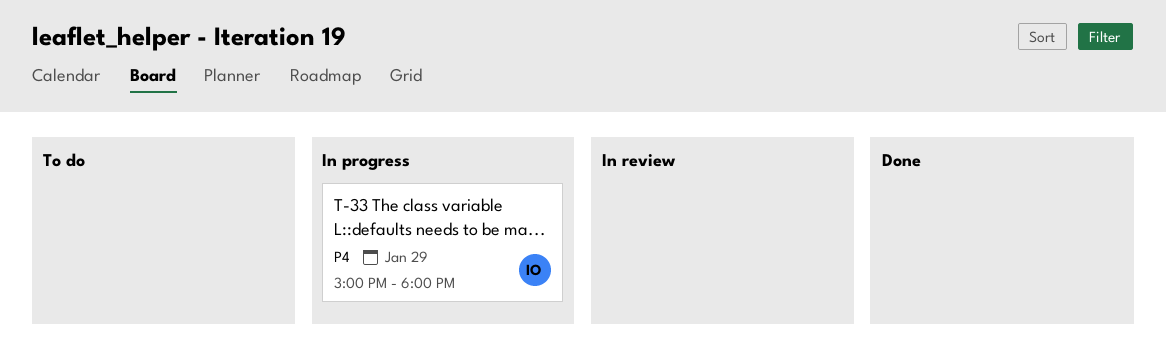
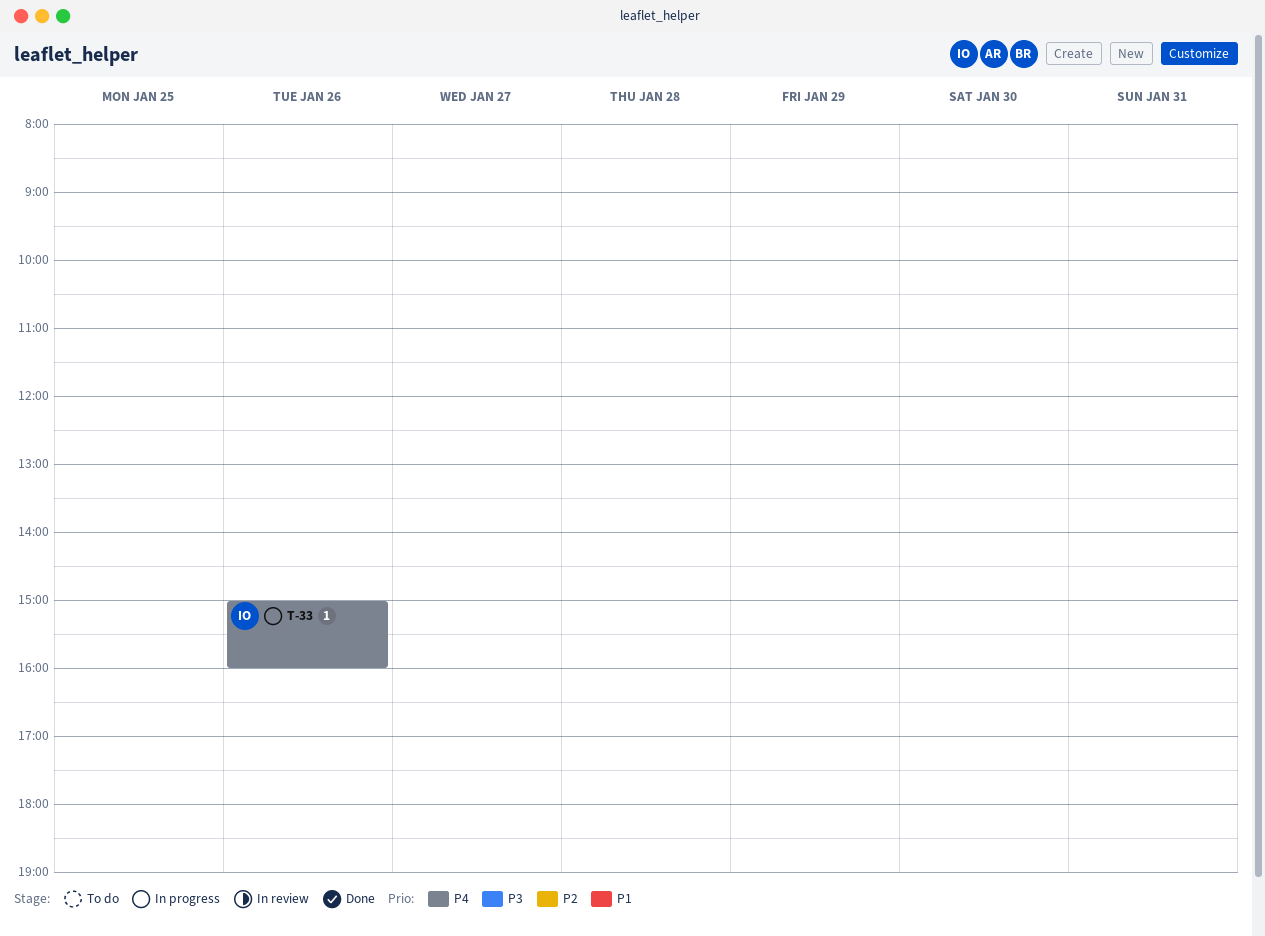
T-33, day: Jan 29 -> Jan 26
T-33, ends: 18:00 -> 16:00

